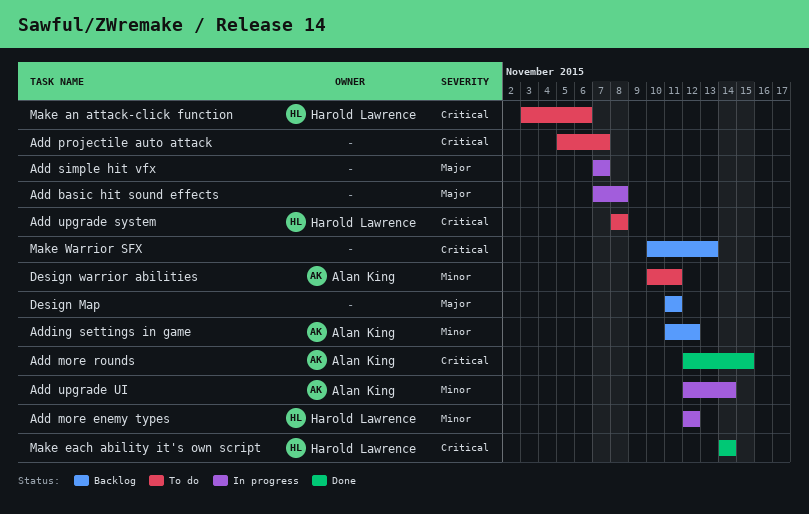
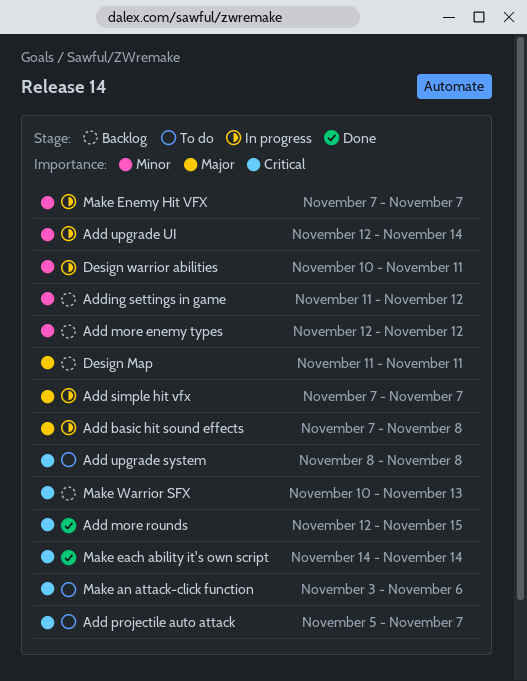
Add more enemy types, status: In progress -> Backlog
Design warrior abilities, status: To do -> In progress
Make Enemy Hit VFX: none -> present

